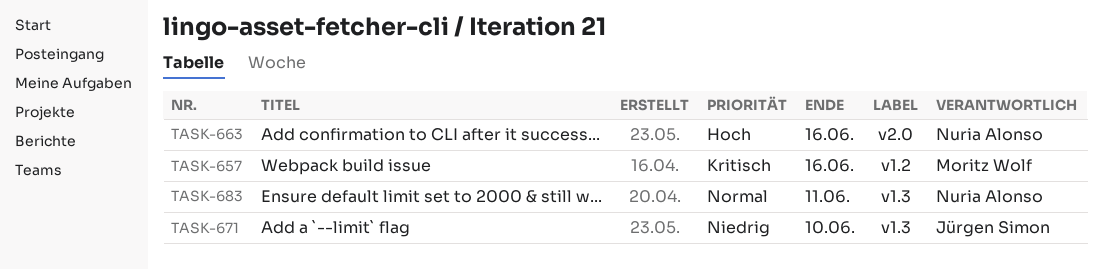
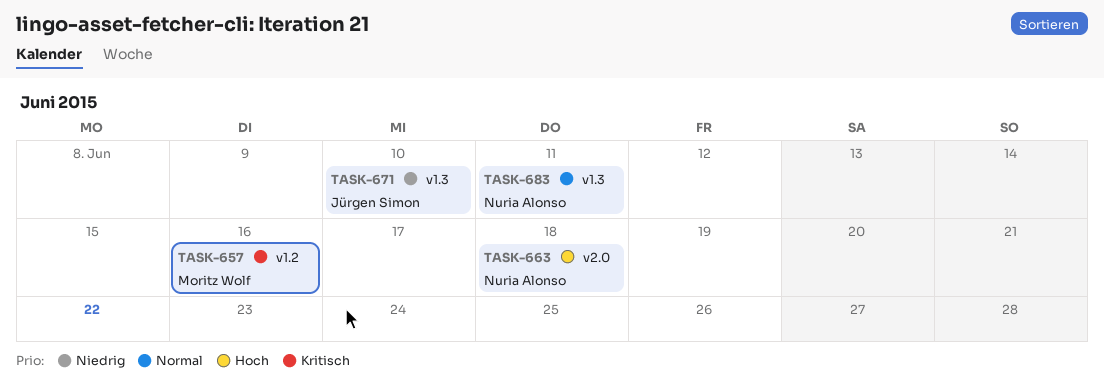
TASK-663, due: Jun 16 -> Jun 18

